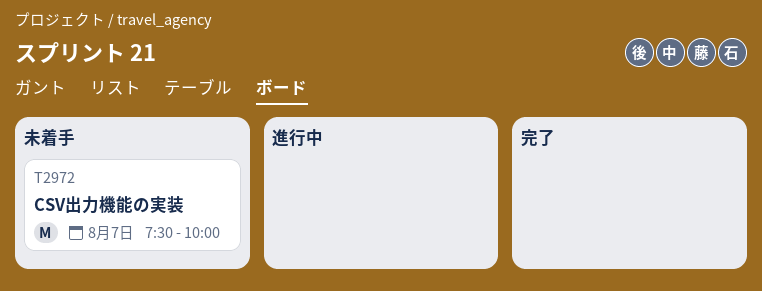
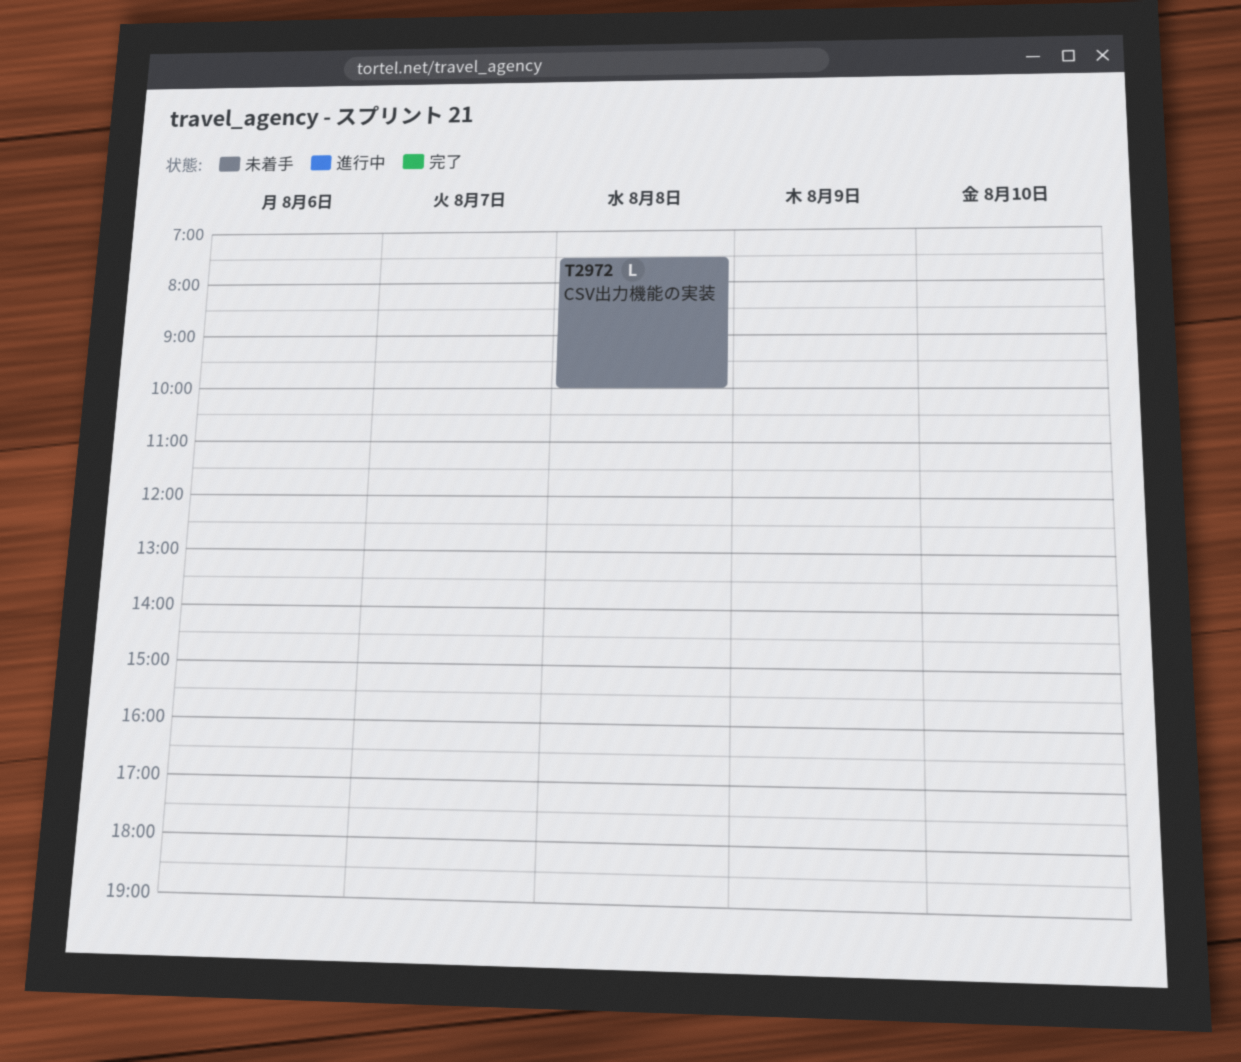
T2972, estimate: M -> L
T2972, day: Aug 7 -> Aug 8

